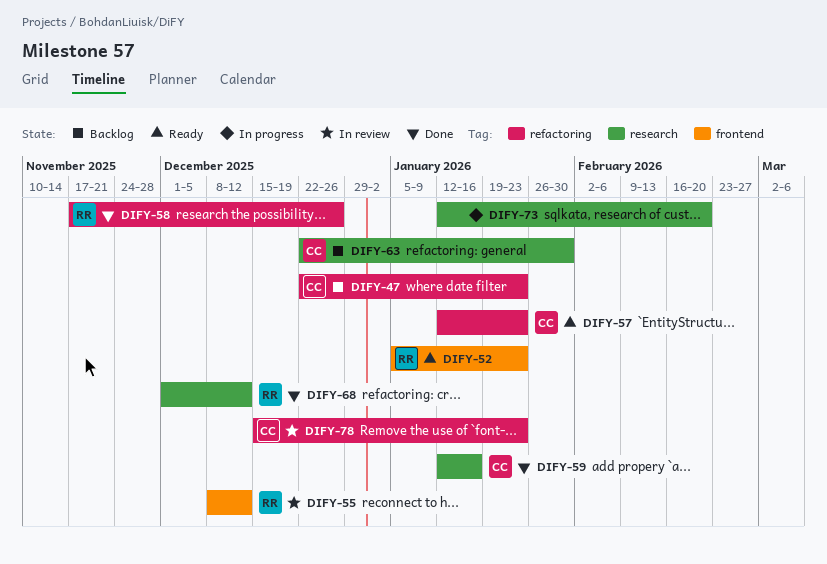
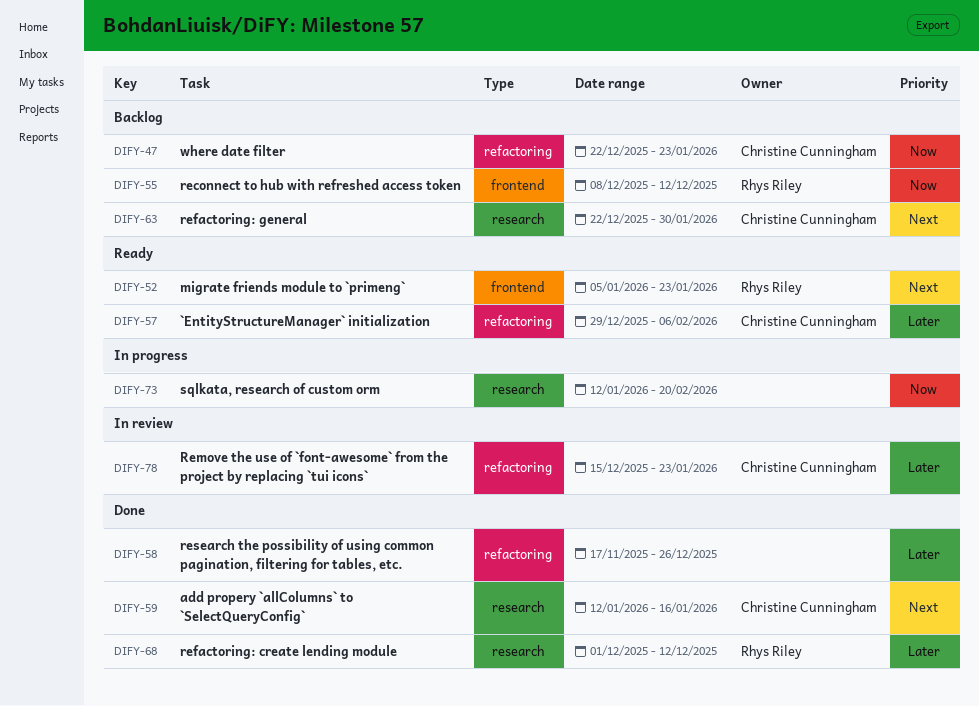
DIFY-55, status: In review -> Backlog
DIFY-57, start: Jan 12 -> Dec 29
DIFY-57, due: Jan 23 -> Feb 6
DIFY-58, owner: Rhys Riley -> none

